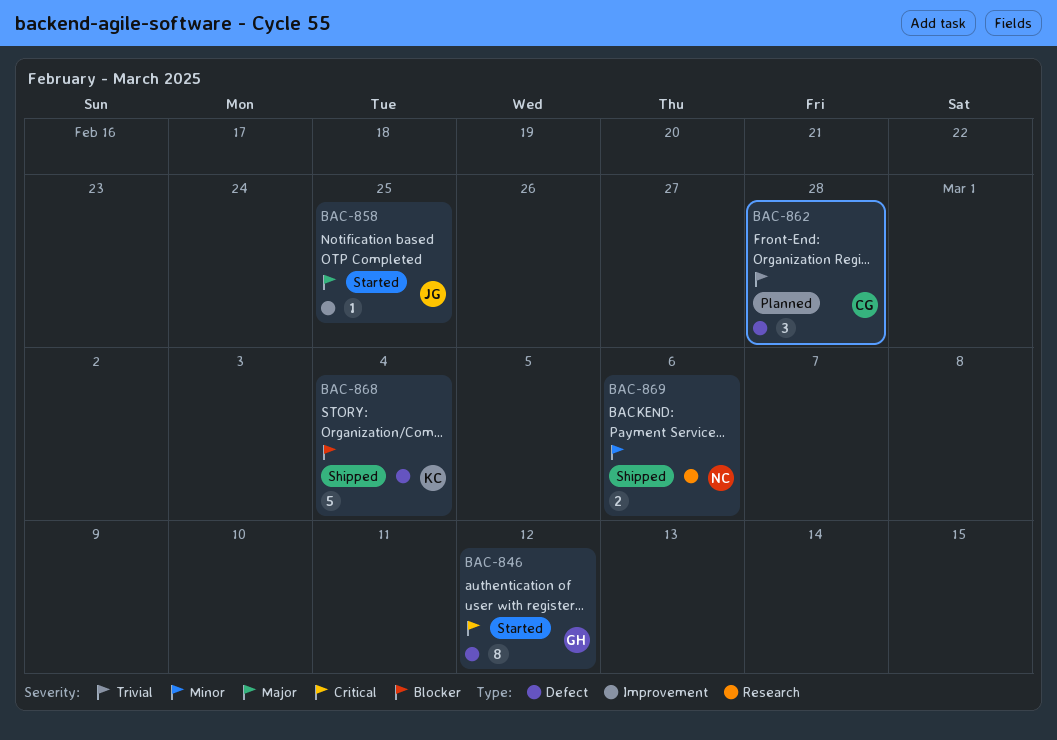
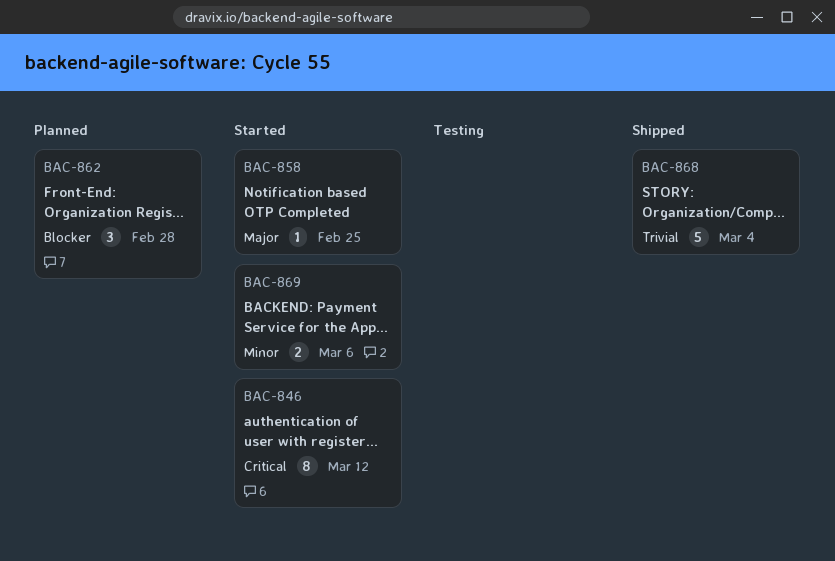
BAC-862, priority: Trivial -> Blocker
BAC-868, priority: Blocker -> Trivial
BAC-869, status: Shipped -> Started

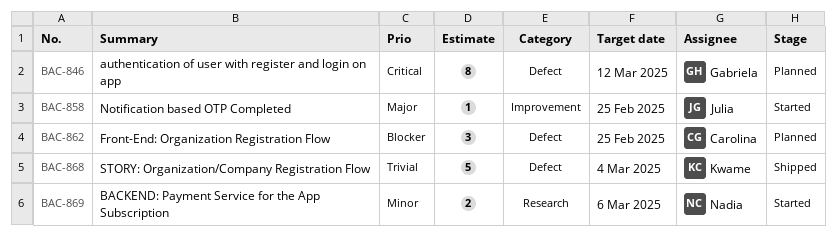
BAC-846, status: Started -> Planned
BAC-862, due: Feb 28 -> Feb 25

